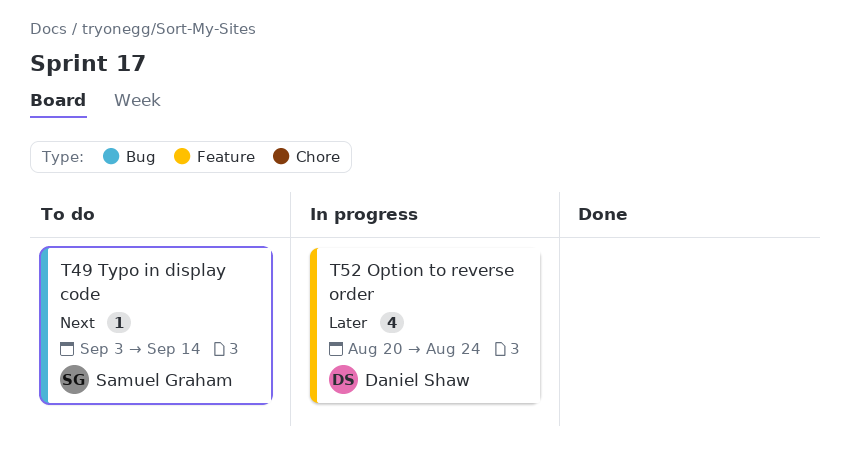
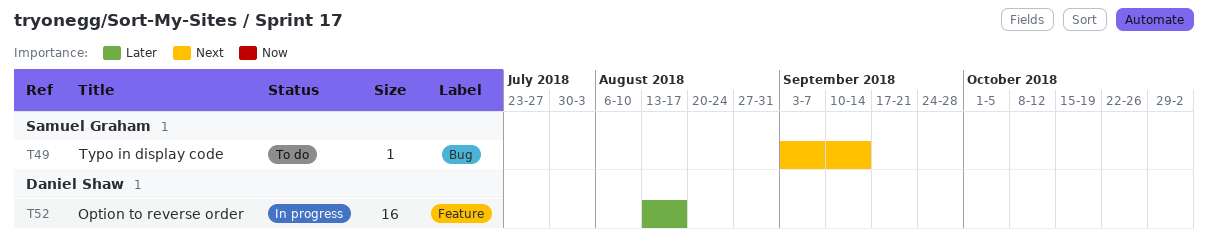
T52, estimate: 4 -> 16
T52, start: Aug 20 -> Aug 13
T52, due: Aug 24 -> Aug 17

